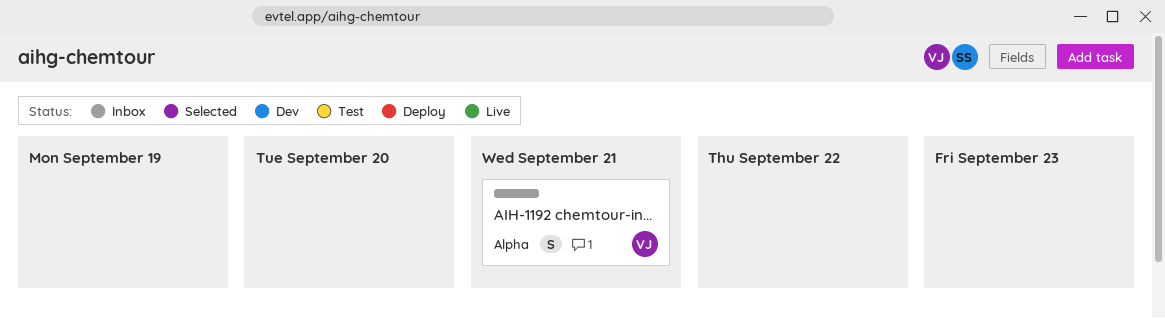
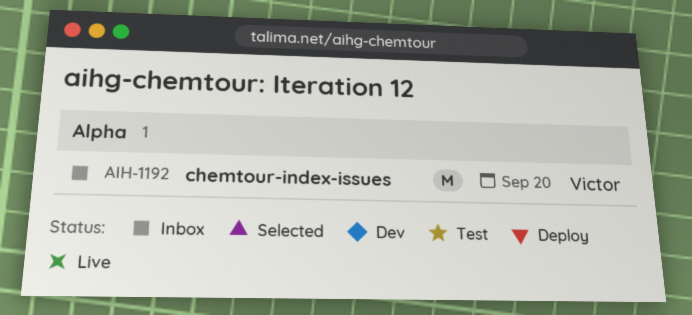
AIH-1192, estimate: S -> M
AIH-1192, due: Sep 21 -> Sep 20

